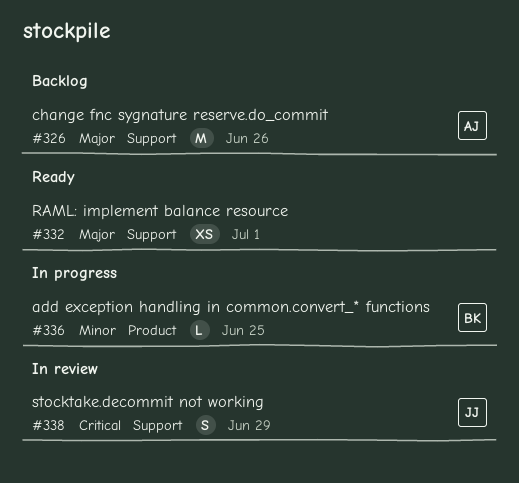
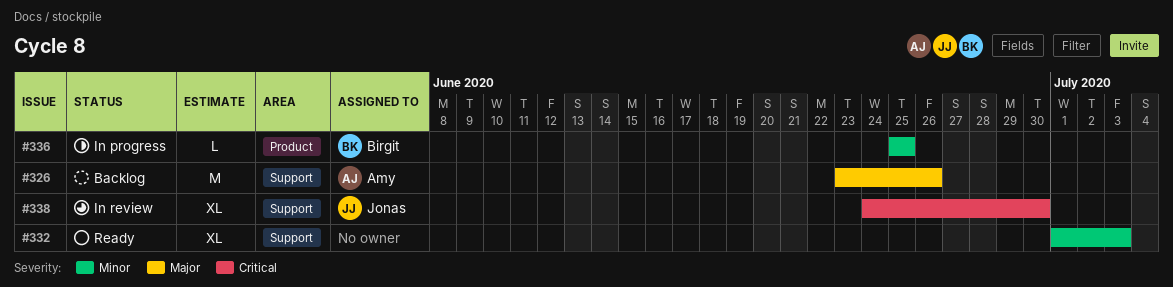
#332, priority: Major -> Minor
#332, estimate: XS -> XL
#332, due: Jul 1 -> Jul 3
#338, estimate: S -> XL
#338, due: Jun 29 -> Jun 30

